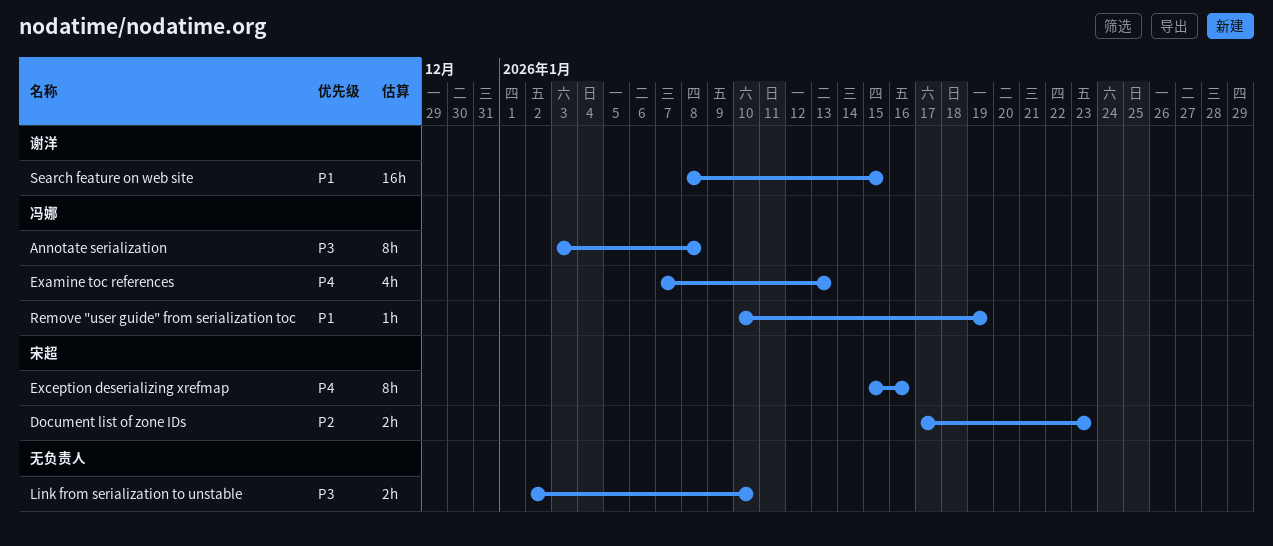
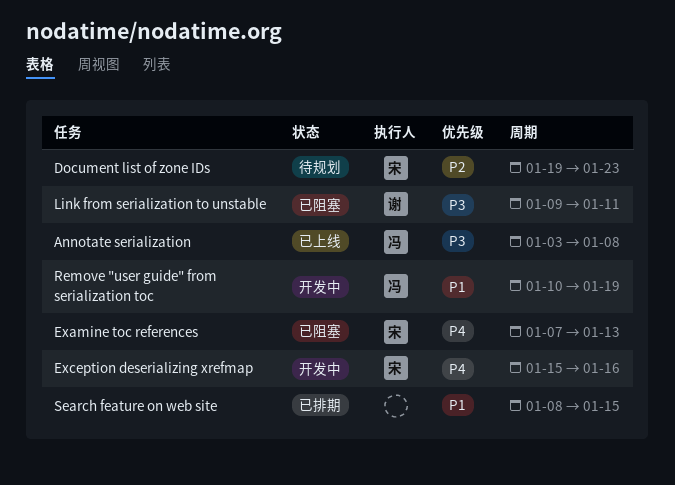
Document list of zone IDs, start: Jan 17 -> Jan 19
Examine toc references, owner: 冯娜 -> 宋超
Link from serialization to unstable, owner: none -> 谢洋
Link from serialization to unstable, start: Jan 2 -> Jan 9
Link from serialization to unstable, due: Jan 10 -> Jan 11
Search feature on web site, owner: 谢洋 -> none

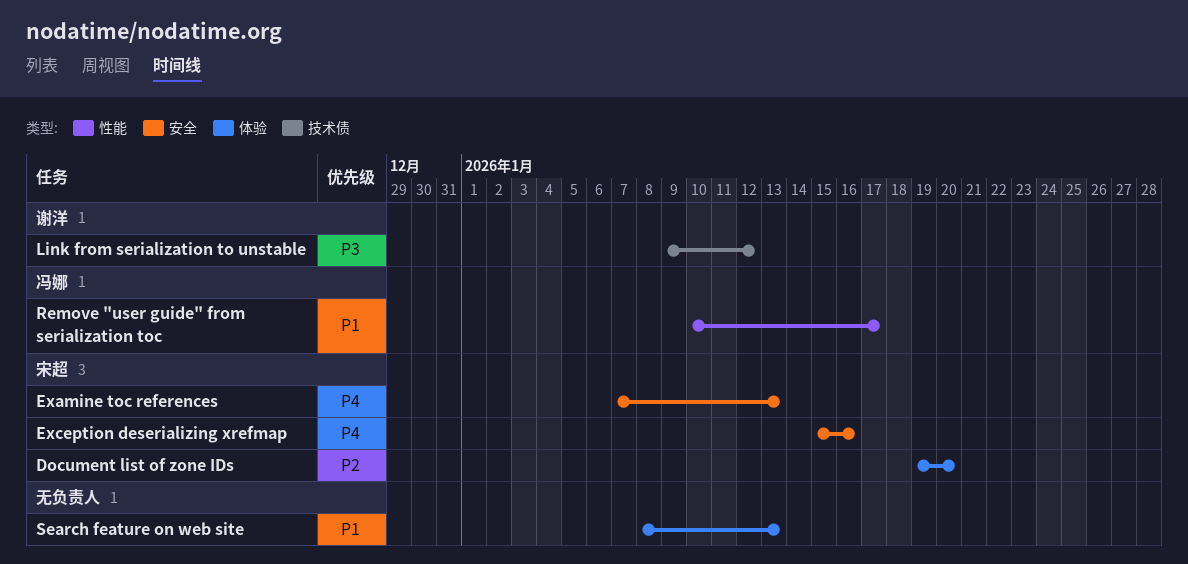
Annotate serialization: present -> none
Document list of zone IDs, due: Jan 23 -> Jan 20
Link from serialization to unstable, due: Jan 11 -> Jan 12
Remove "user guide" from serialization toc, due: Jan 19 -> Jan 17
Search feature on web site, due: Jan 15 -> Jan 13

